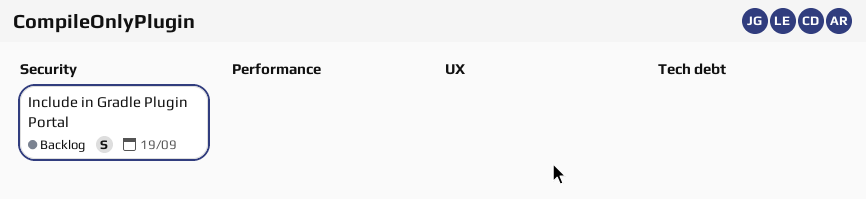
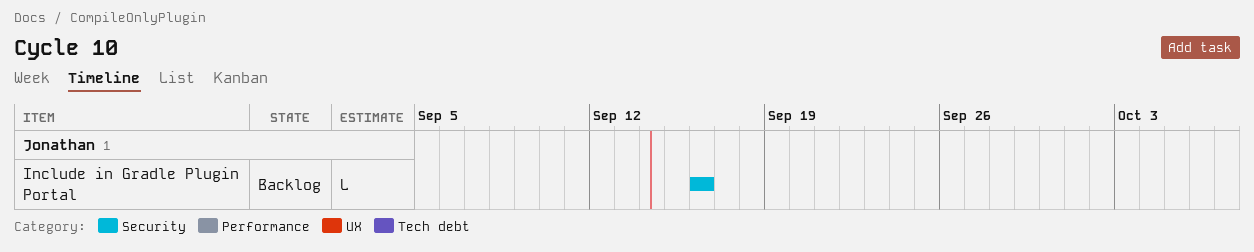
Include in Gradle Plugin Portal, estimate: S -> L
Include in Gradle Plugin Portal, due: Sep 19 -> Sep 16

